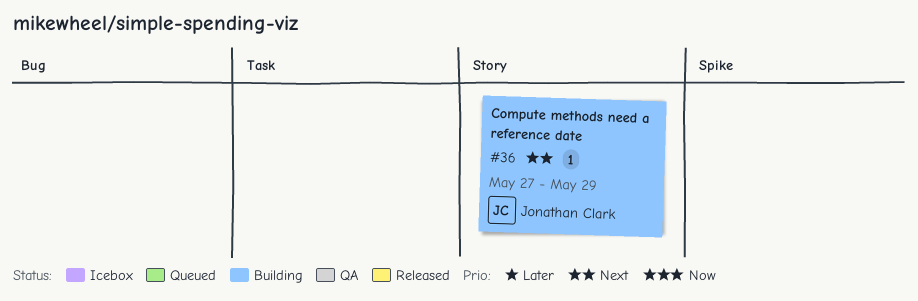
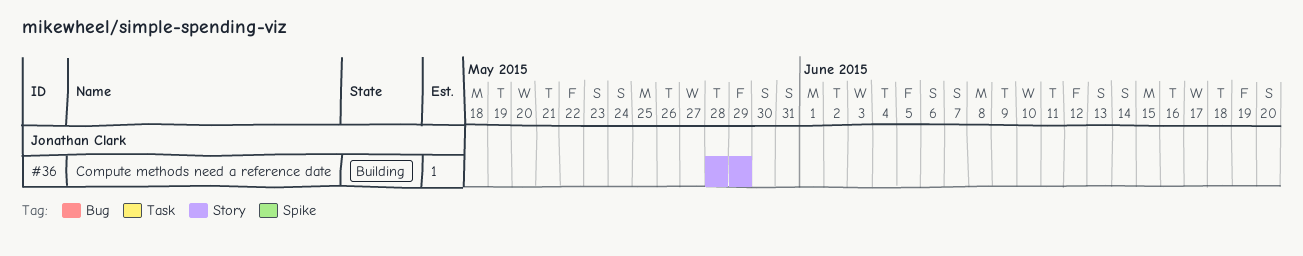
#36, start: May 27 -> May 28

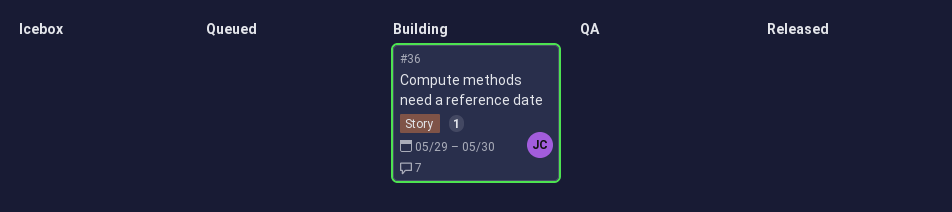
#36, start: May 28 -> May 29
#36, due: May 29 -> May 30

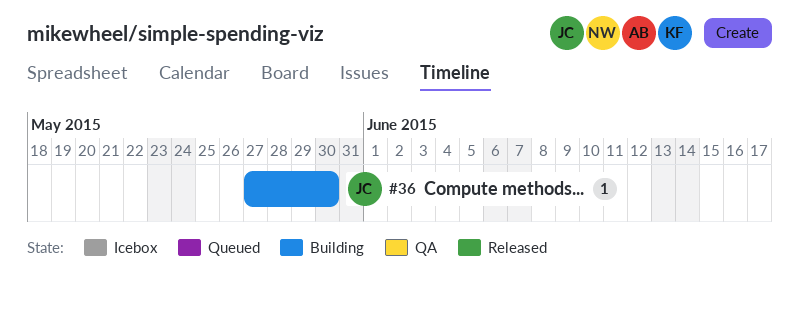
#36, start: May 29 -> May 27

